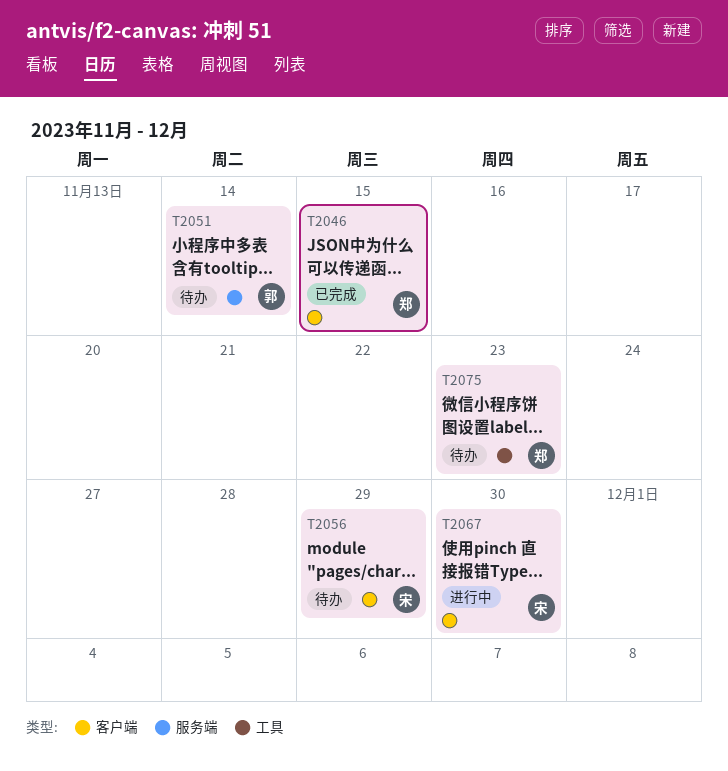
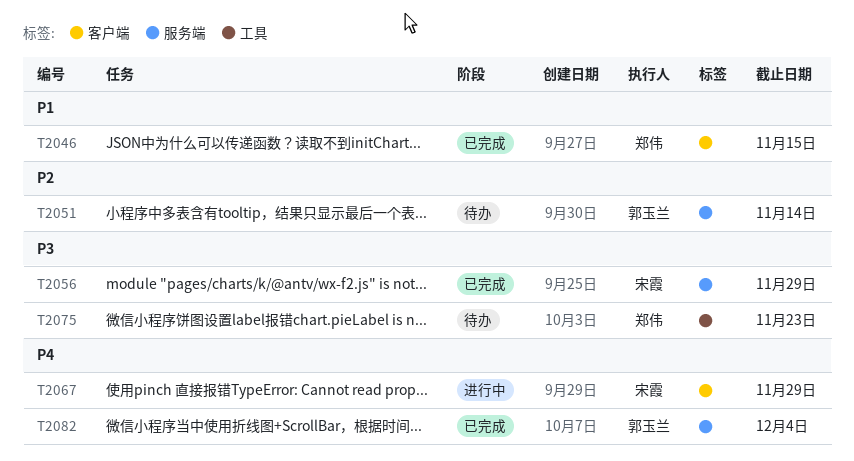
T2056, status: 待办 -> 已完成
T2056, label: 客户端 -> 服务端
T2067, due: Nov 30 -> Nov 29
T2082: none -> present

